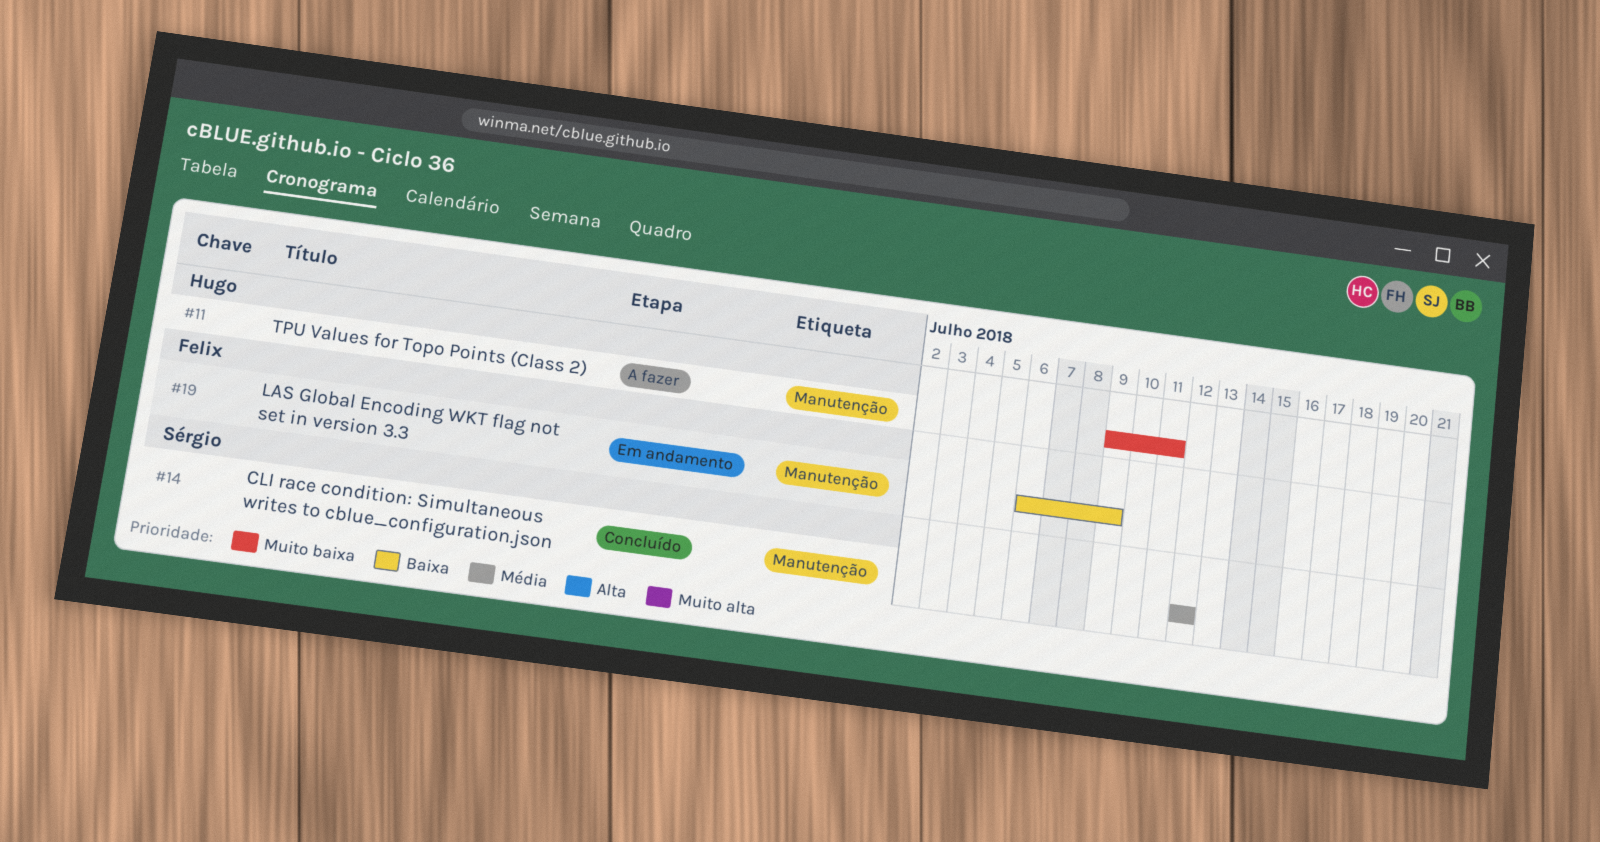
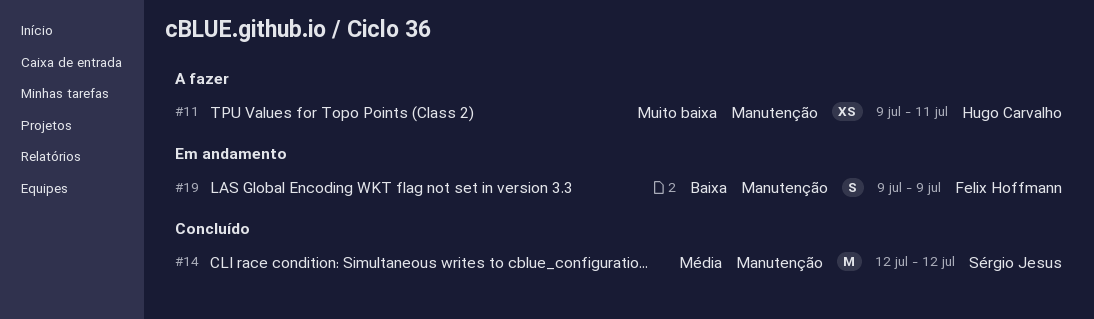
#19, start: Jul 6 -> Jul 9

